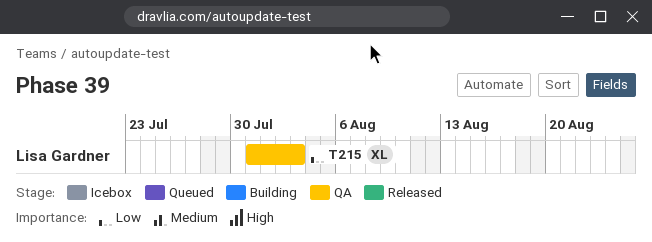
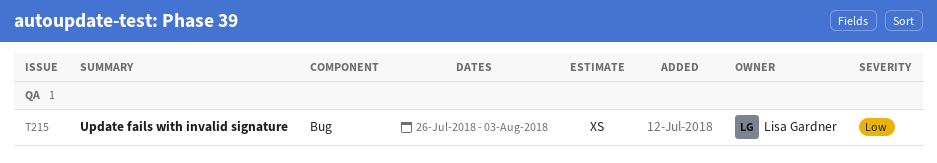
T215, estimate: XL -> XS
T215, start: Jul 31 -> Jul 26

